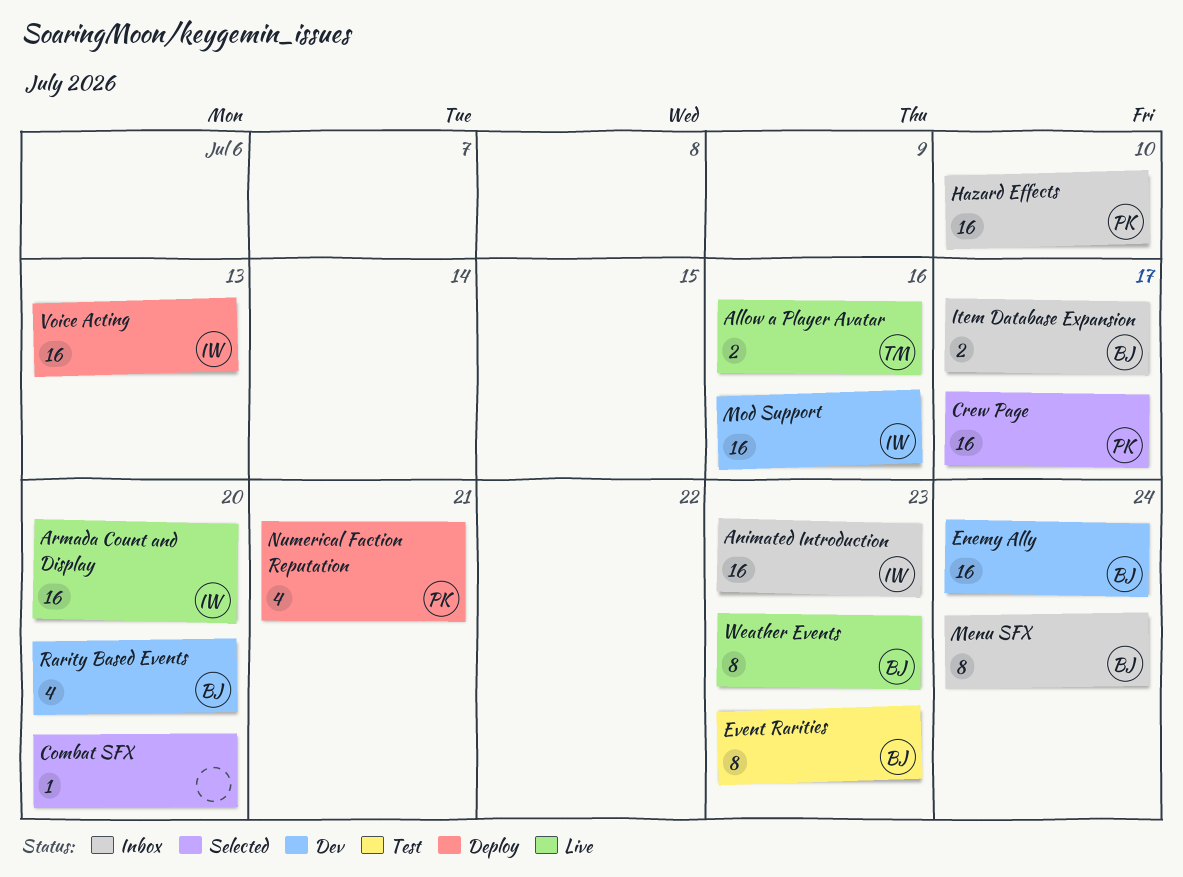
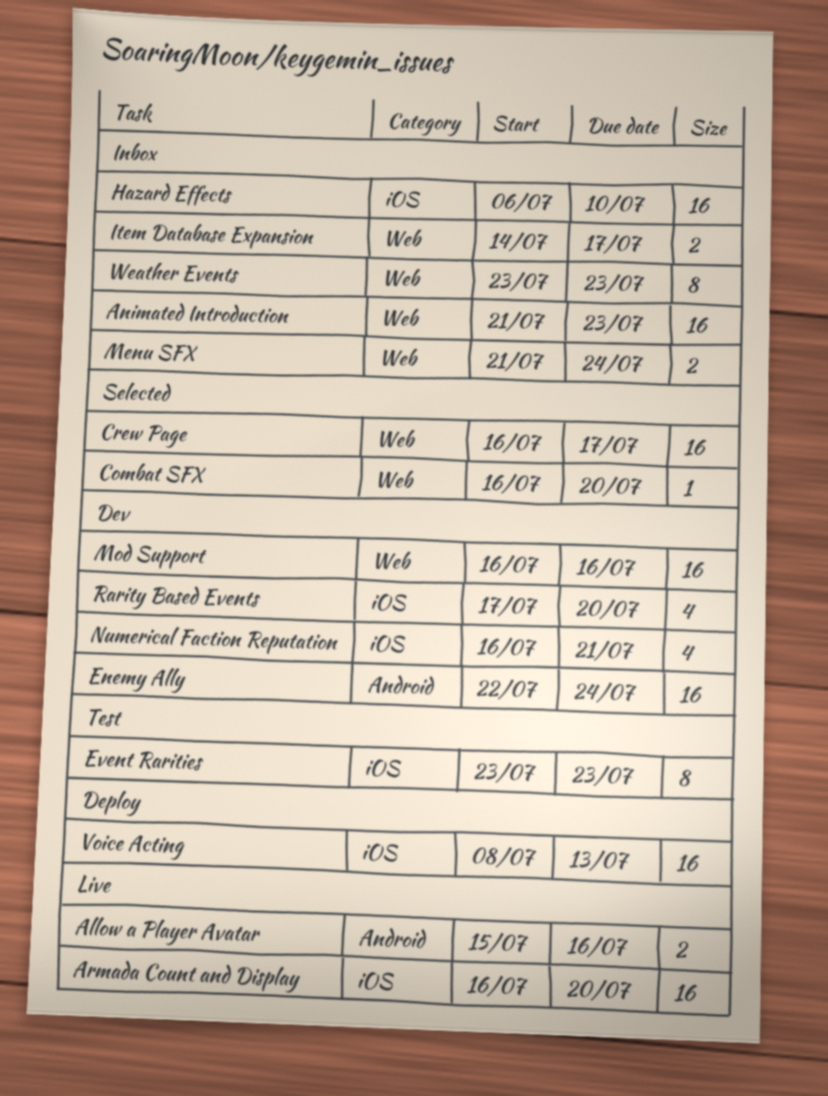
Menu SFX, estimate: 8 -> 2
Numerical Faction Reputation, status: Deploy -> Dev
Weather Events, status: Live -> Inbox

